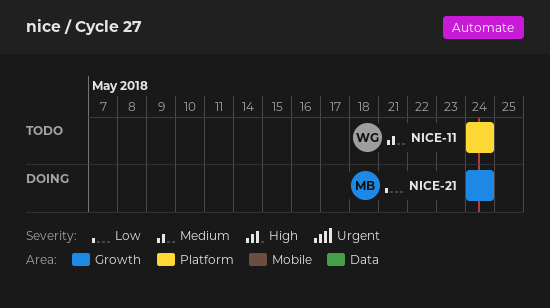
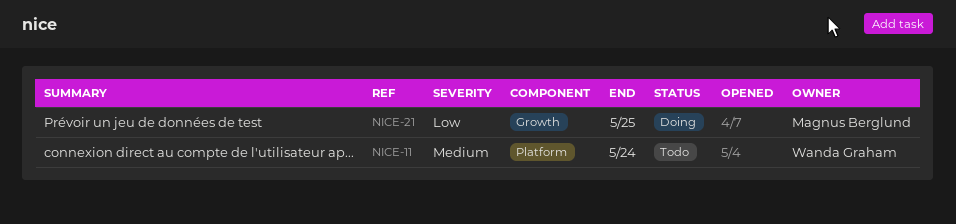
NICE-21, due: May 24 -> May 25

